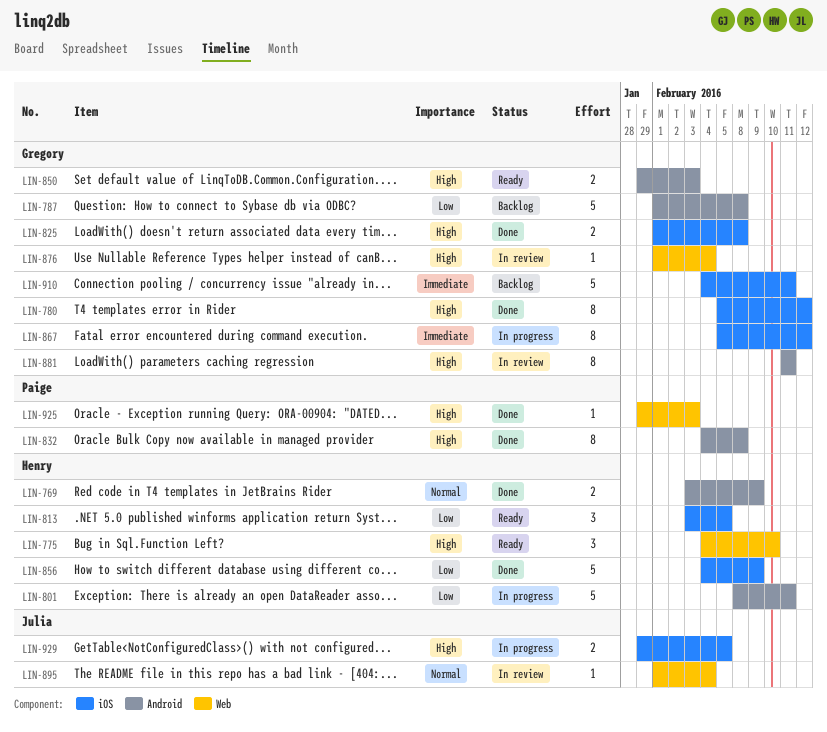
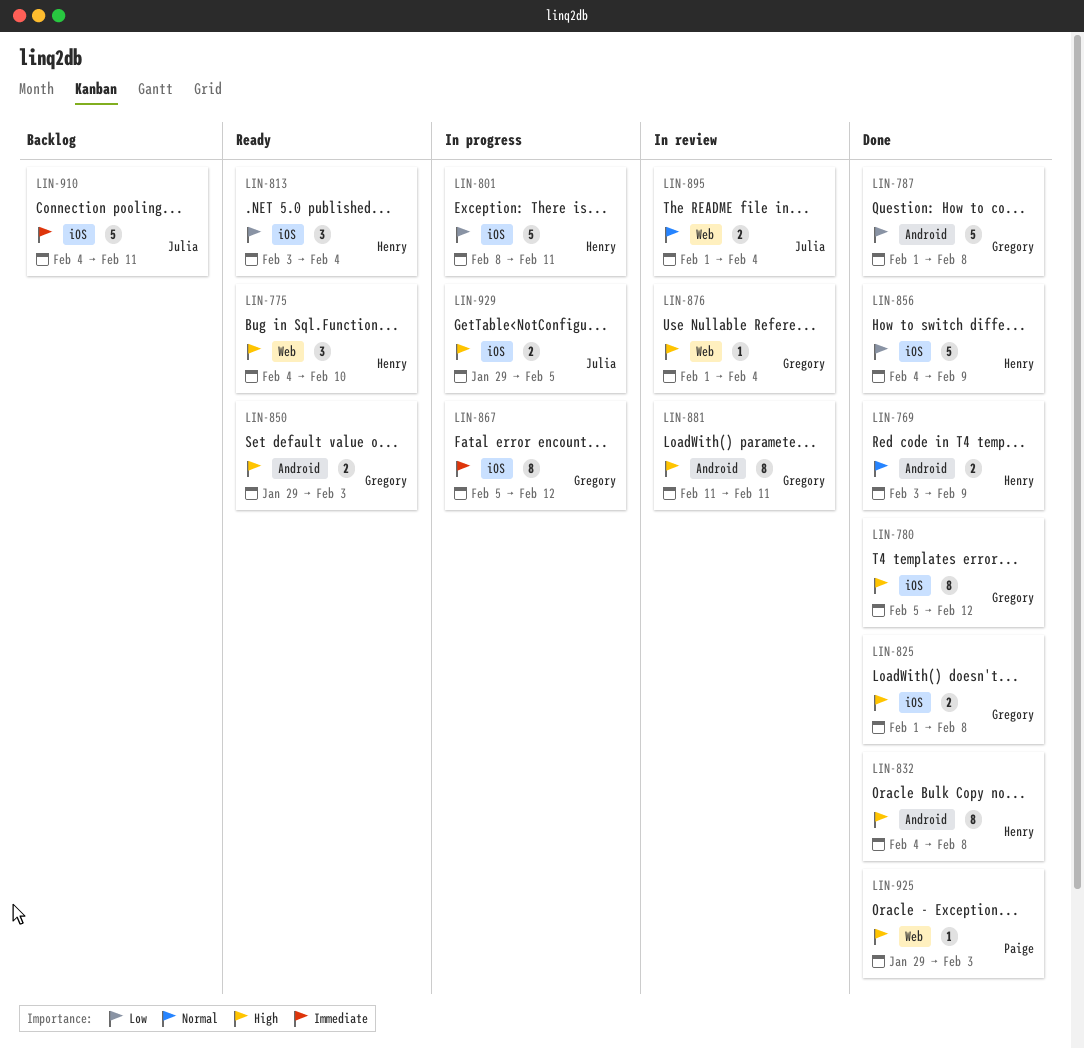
LIN-787, status: Backlog -> Done
LIN-801, label: Android -> iOS
LIN-813, due: Feb 5 -> Feb 4
LIN-832, owner: Paige -> Henry
LIN-895, estimate: 1 -> 2
LIN-910, owner: Gregory -> Julia

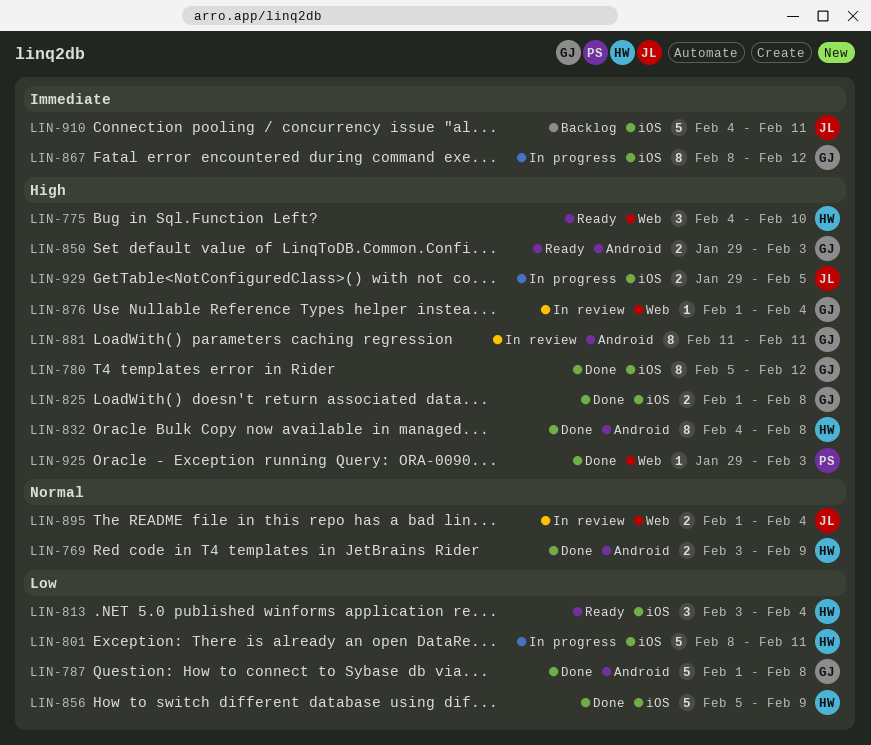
LIN-856, start: Feb 4 -> Feb 5
LIN-867, start: Feb 5 -> Feb 8

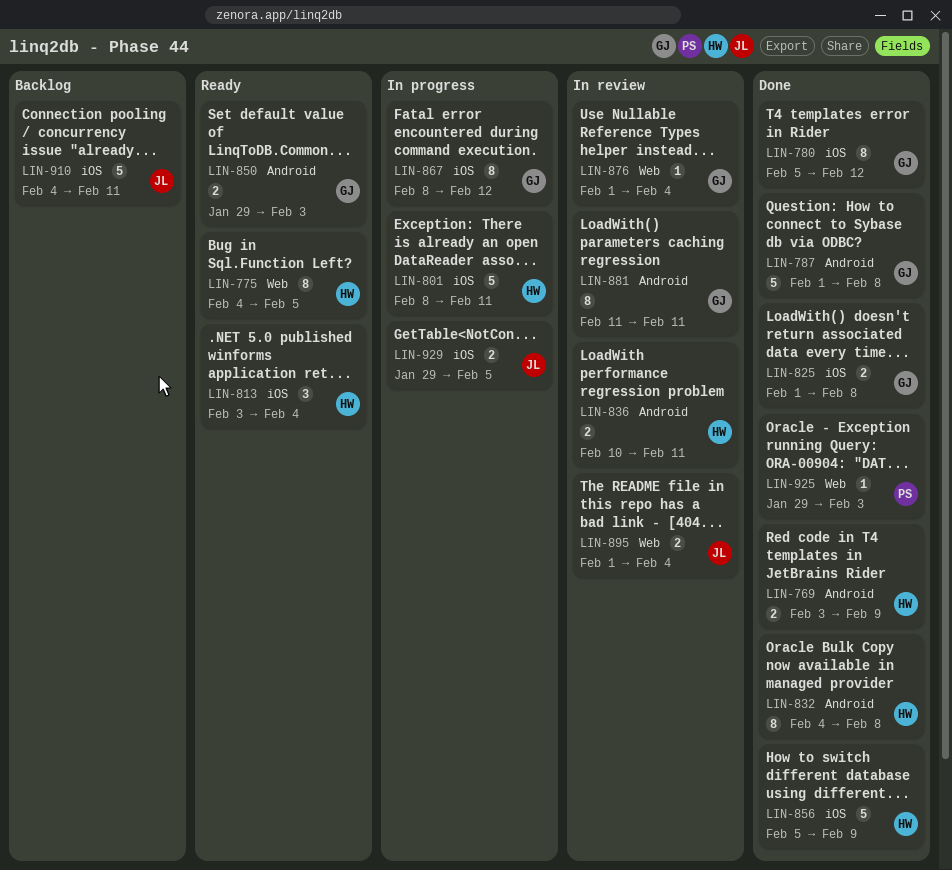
LIN-775, estimate: 3 -> 8
LIN-775, due: Feb 10 -> Feb 5
LIN-836: none -> present

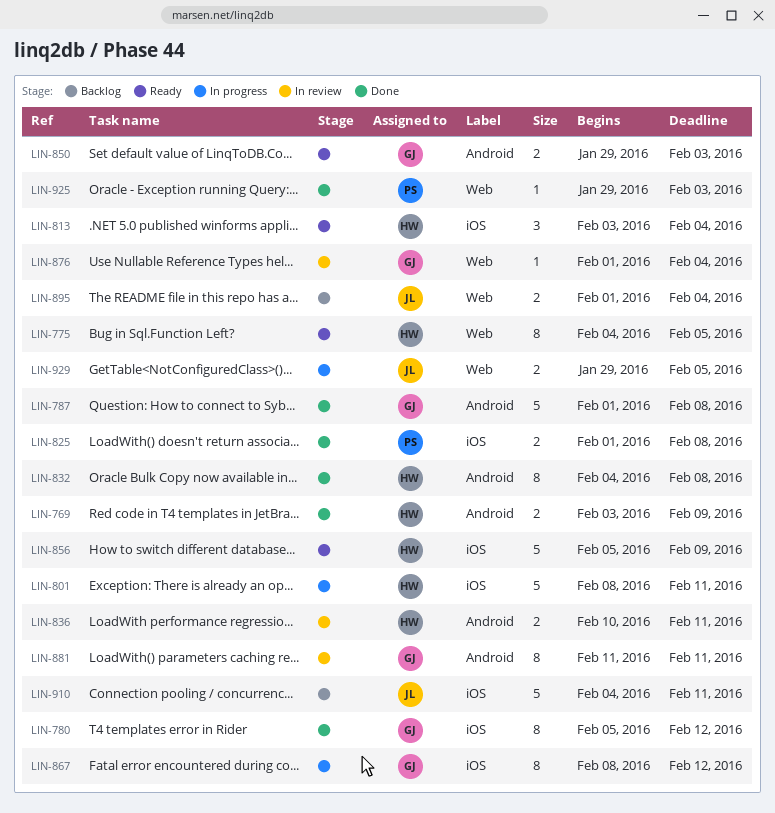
LIN-825, owner: GJ -> PS
LIN-856, status: Done -> Ready
LIN-895, status: In review -> Backlog
LIN-929, label: iOS -> Web

